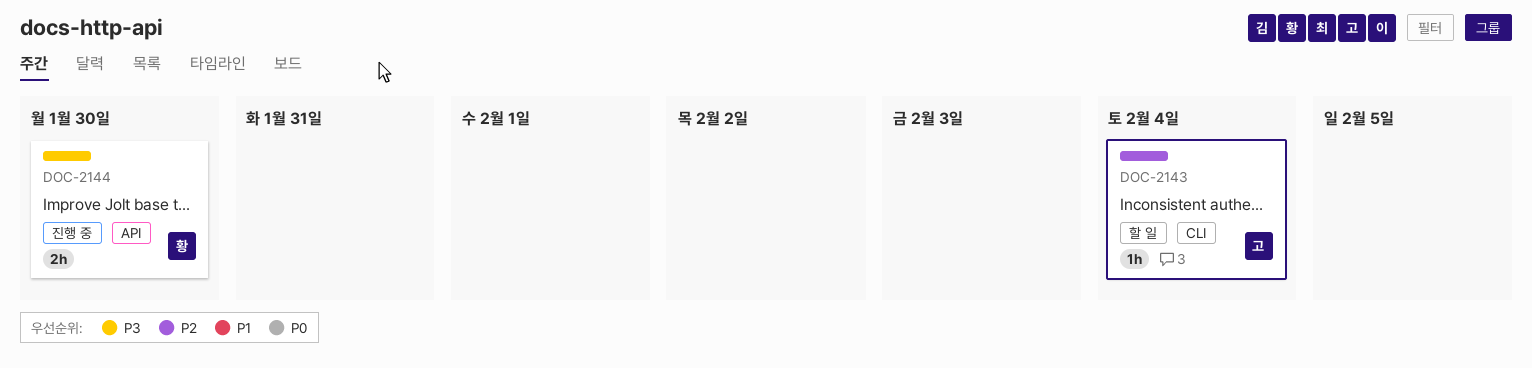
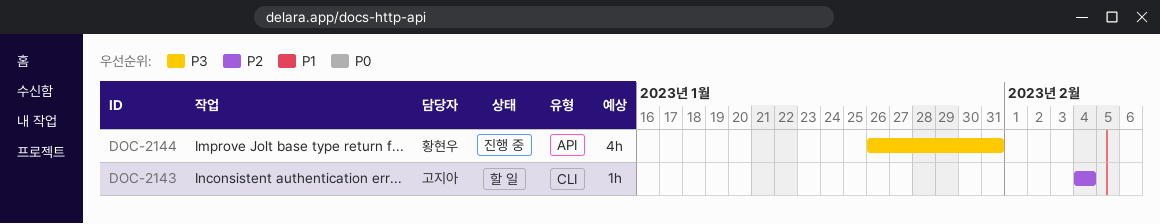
DOC-2144, estimate: 2h -> 4h
DOC-2144, due: Jan 30 -> Jan 31

